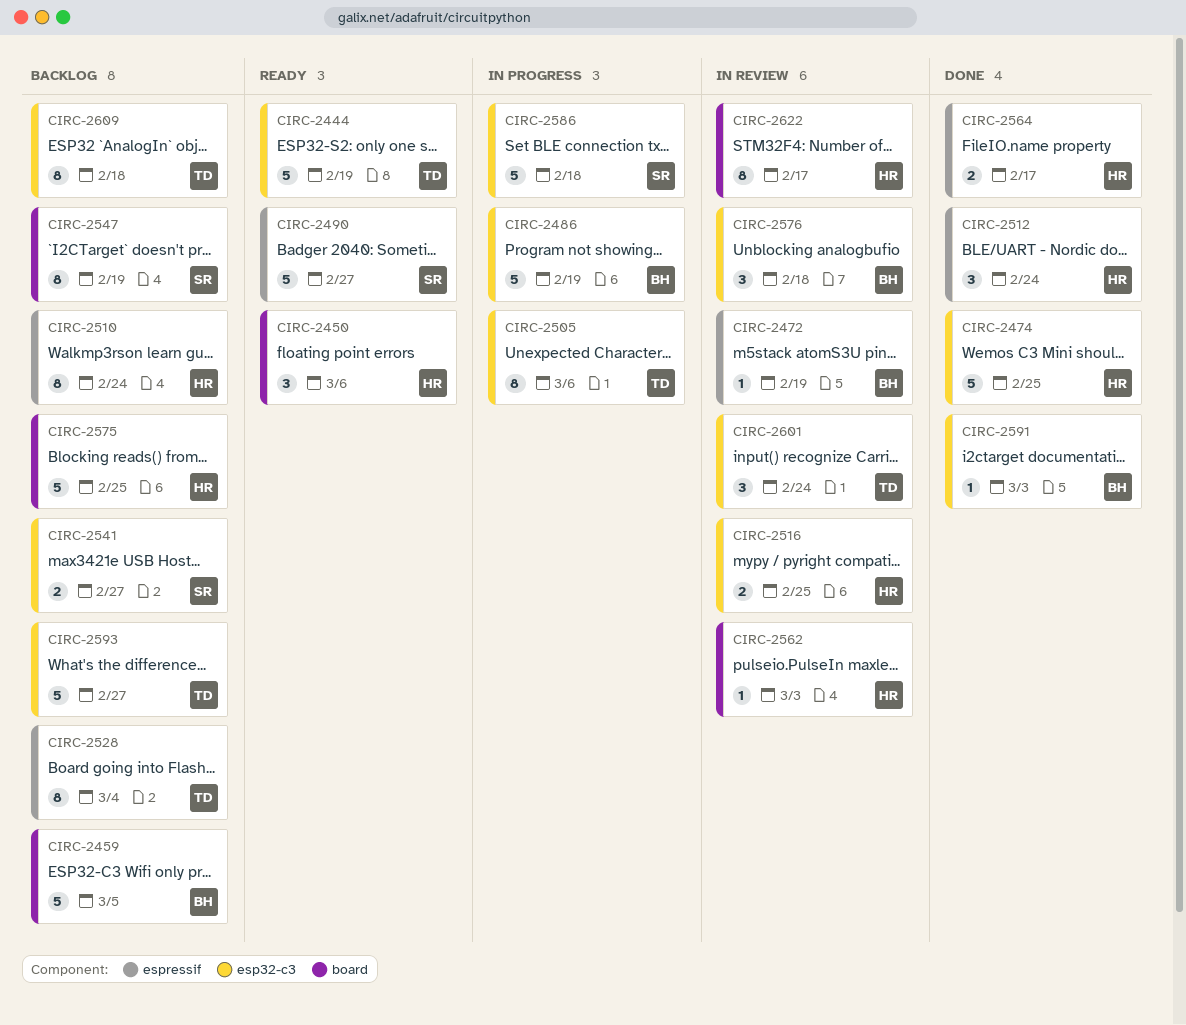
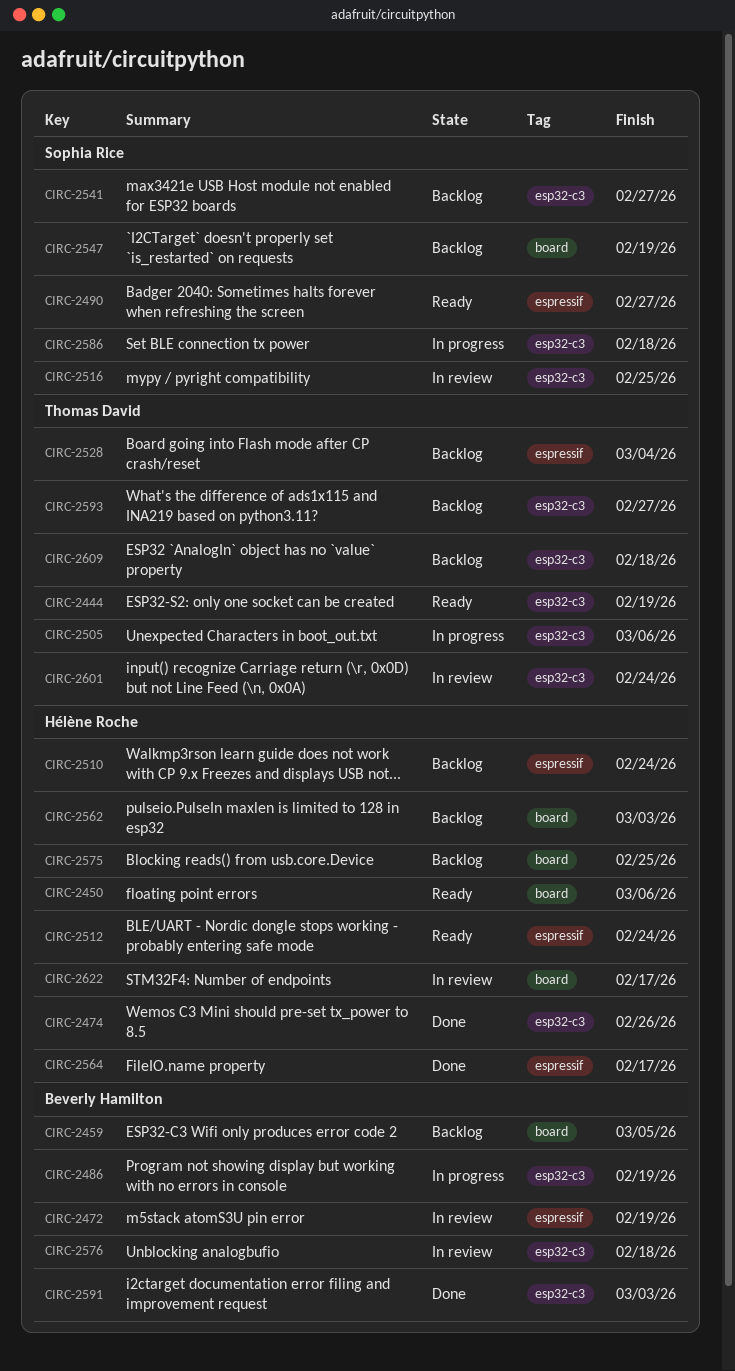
CIRC-2474, due: Feb 25 -> Feb 26
CIRC-2512, status: Done -> Ready
CIRC-2516, owner: Hélène Roche -> Sophia Rice
CIRC-2562, status: In review -> Backlog

